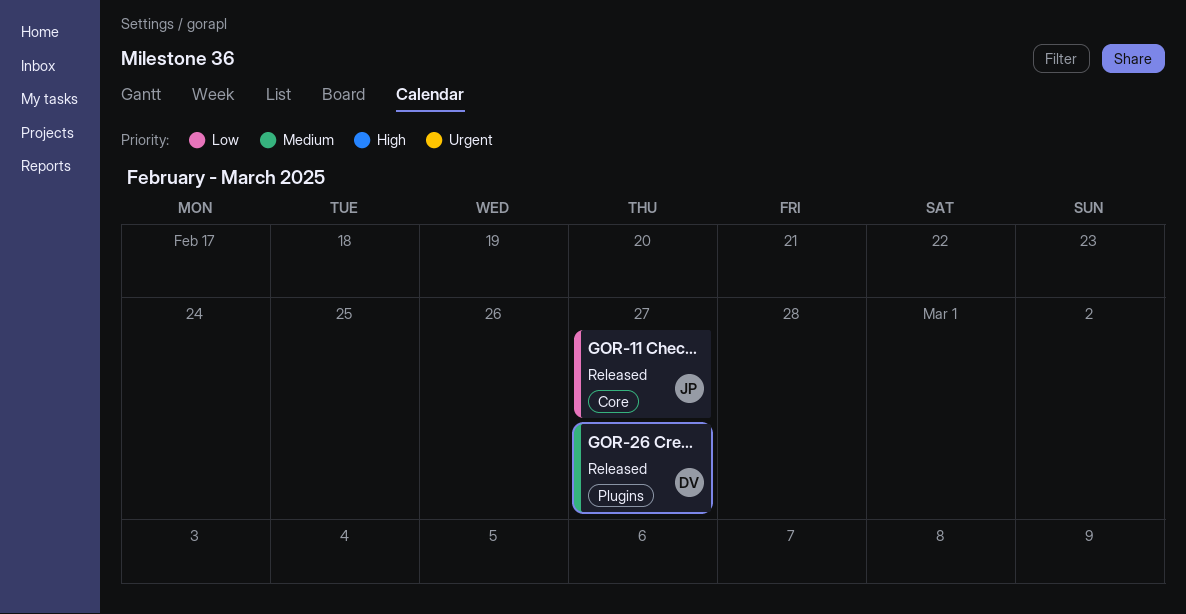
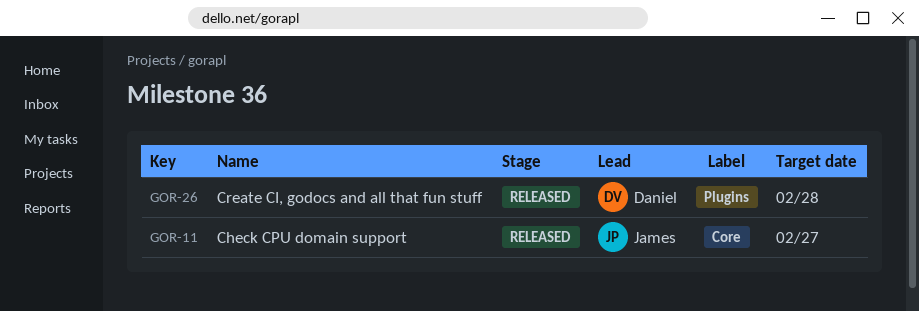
GOR-26, due: Feb 27 -> Feb 28

